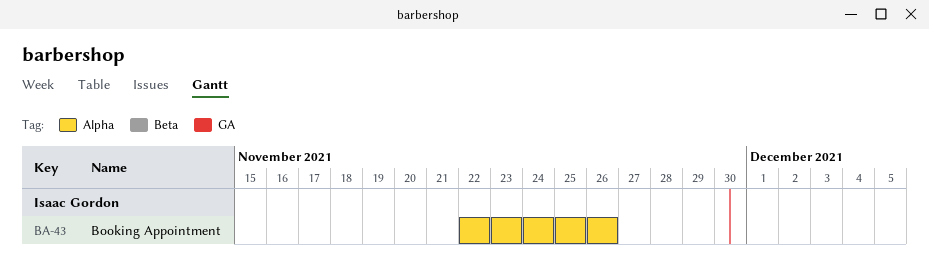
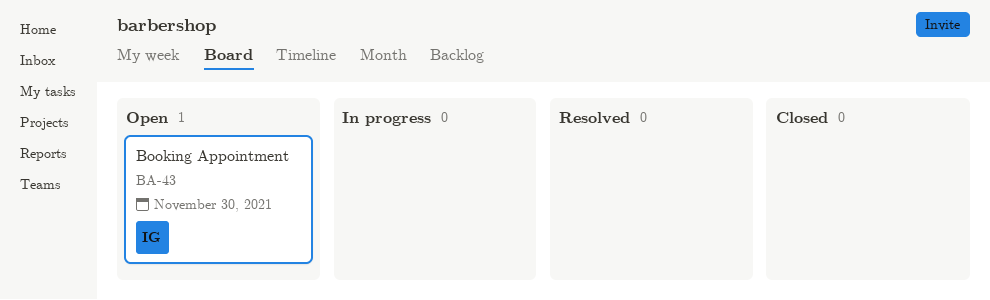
BA-43, due: Nov 26 -> Nov 30

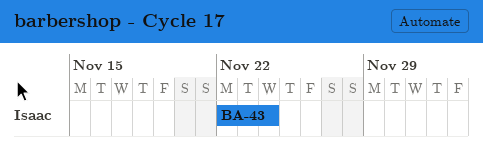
BA-43, due: Nov 30 -> Nov 24

